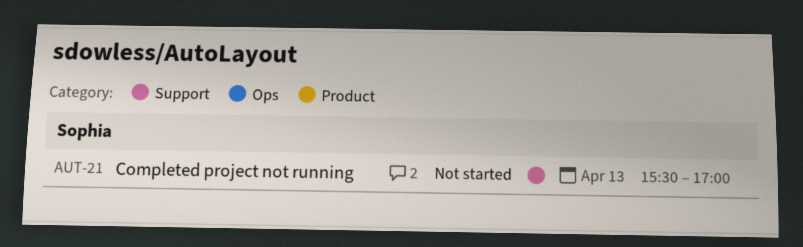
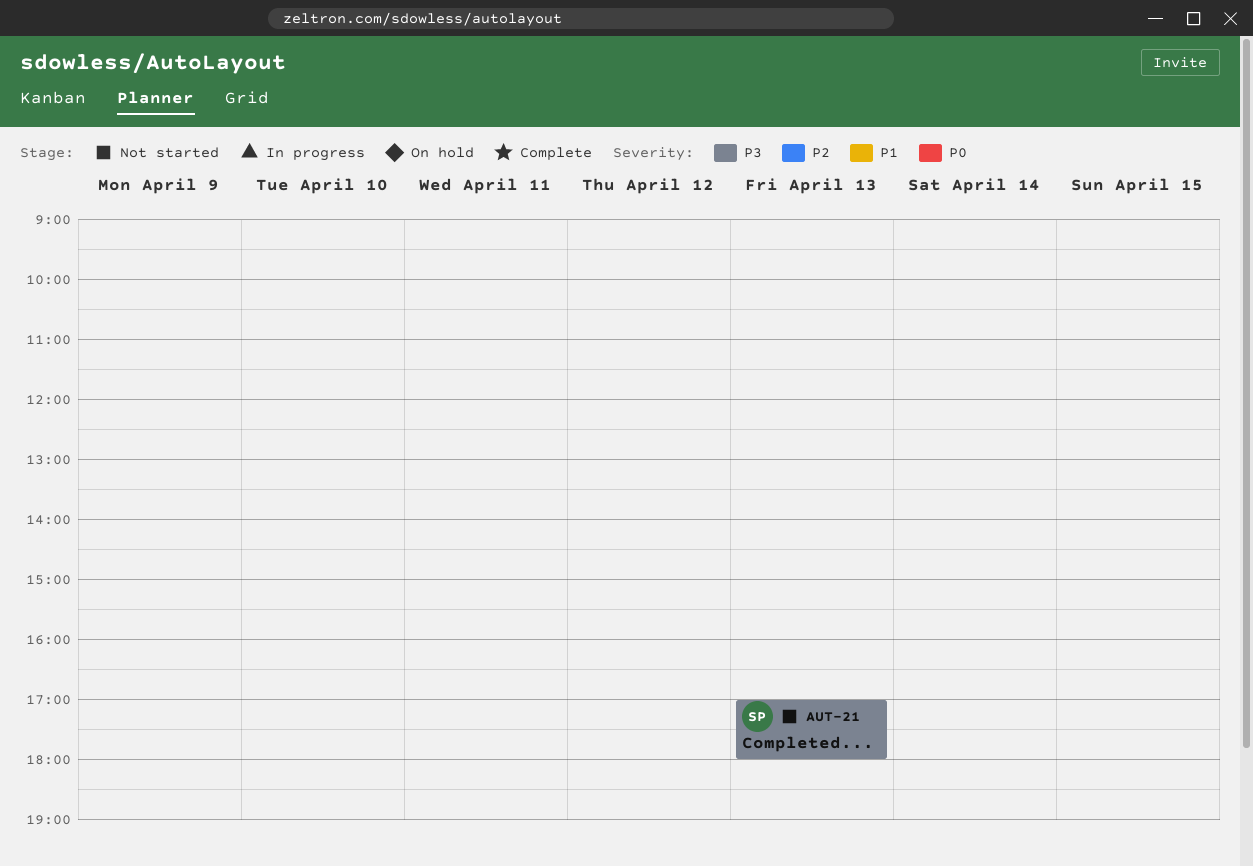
AUT-21, begins: 15:30 -> 17:00
AUT-21, ends: 17:00 -> 18:00

